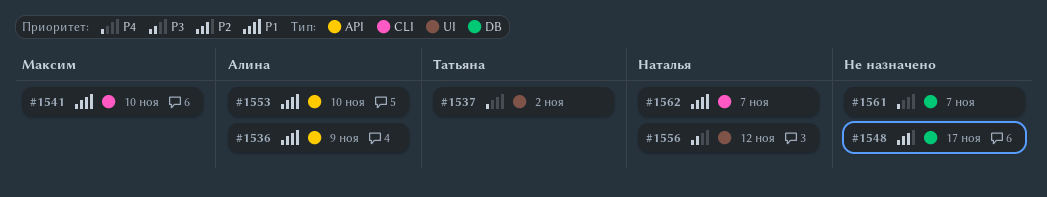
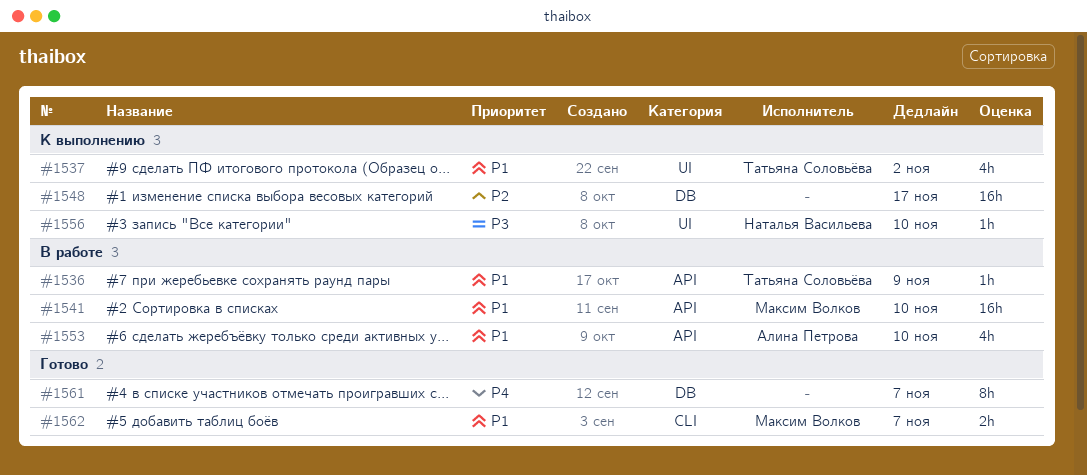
#1536, owner: Алина Петрова -> Татьяна Соловьёва
#1537, priority: P4 -> P1
#1541, label: CLI -> API
#1556, due: Nov 12 -> Nov 10
#1562, owner: Наталья Васильева -> Максим Волков

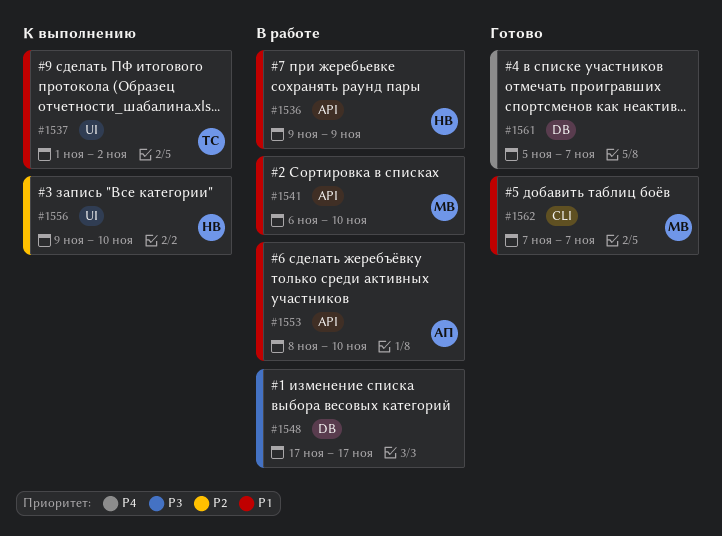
#1536, owner: Татьяна Соловьёва -> Наталья Васильева
#1548, status: К выполнению -> В работе
#1548, priority: P2 -> P3
#1556, priority: P3 -> P2

